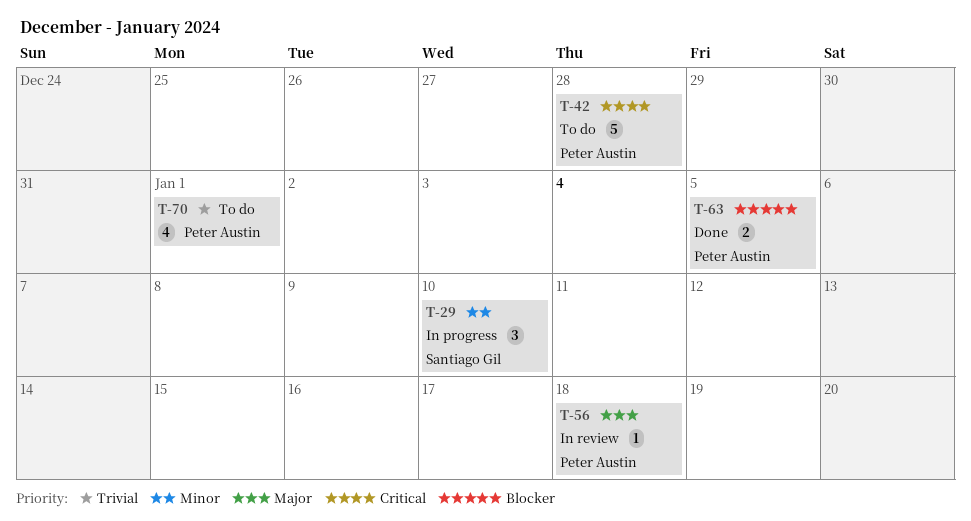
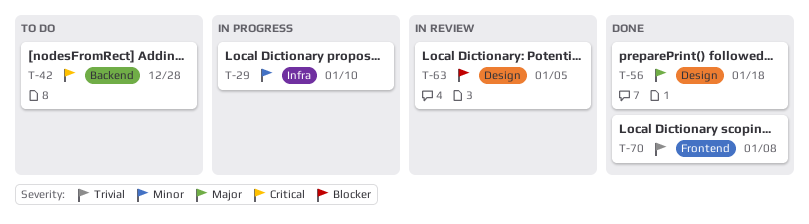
T-56, status: In review -> Done
T-63, status: Done -> In review
T-70, status: To do -> Done
T-70, due: Jan 1 -> Jan 8

